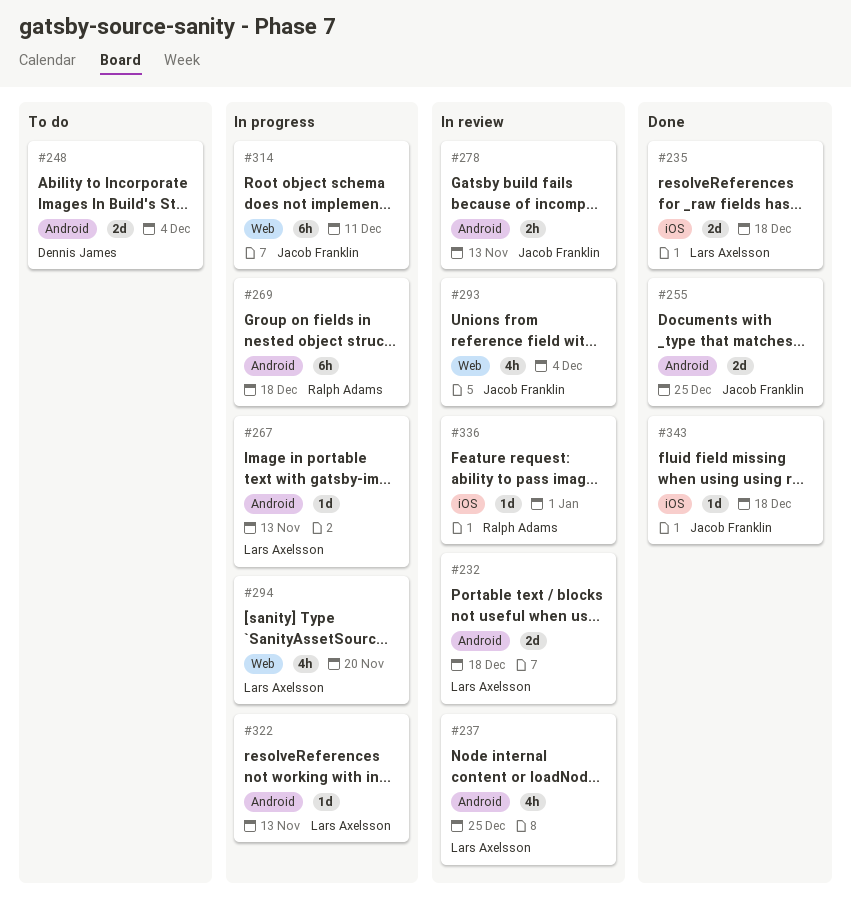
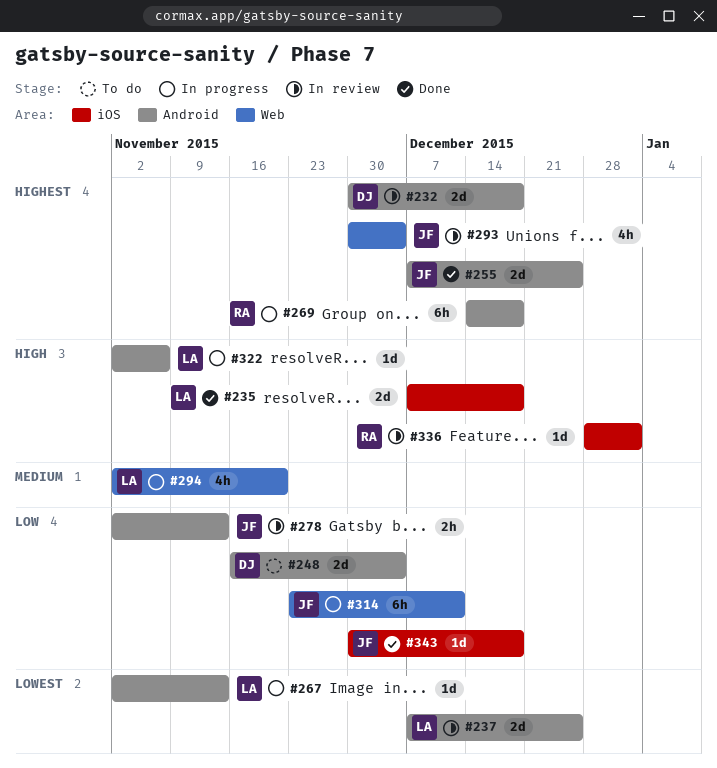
#232, owner: Lars Axelsson -> Dennis James
#237, estimate: 4h -> 2d
#322, due: Nov 13 -> Nov 6

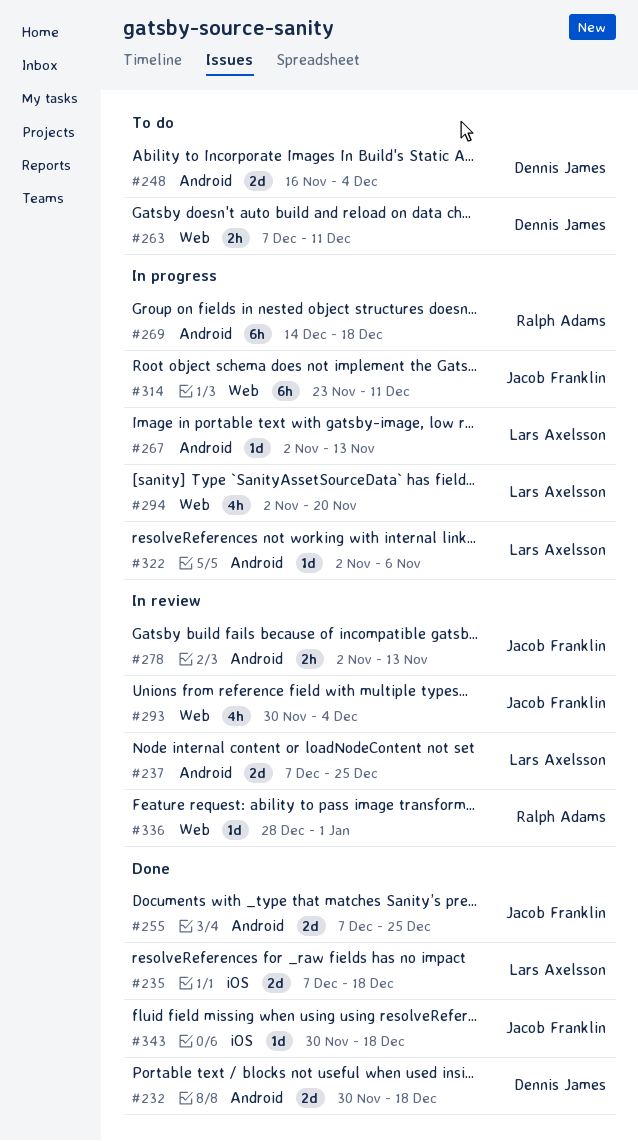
#232, status: In review -> Done
#263: none -> present
#336, label: iOS -> Web

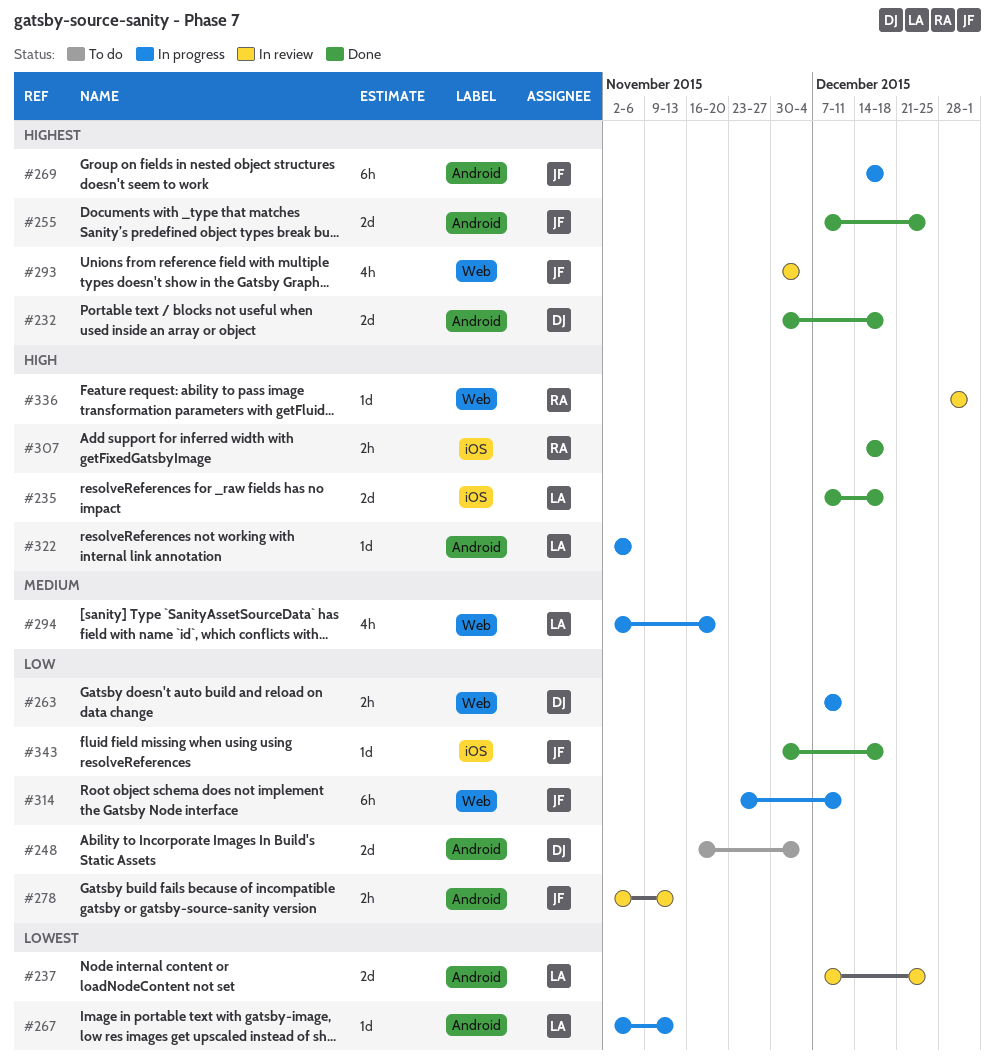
#263, status: To do -> In progress
#269, owner: Ralph Adams -> Jacob Franklin
#307: none -> present

